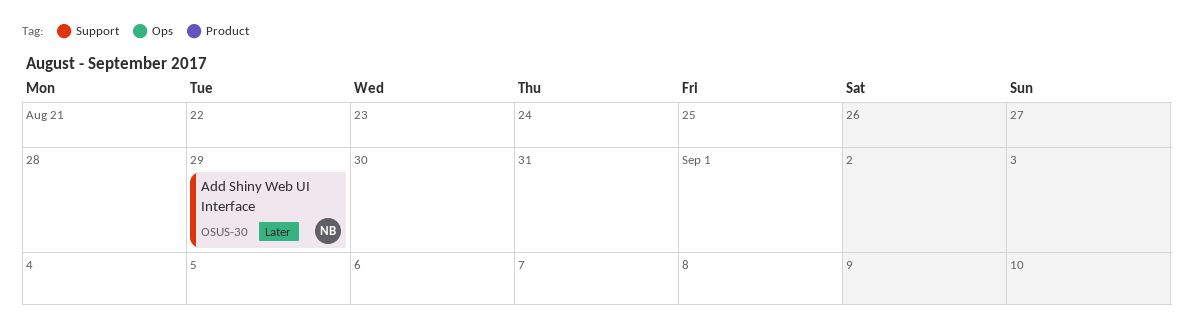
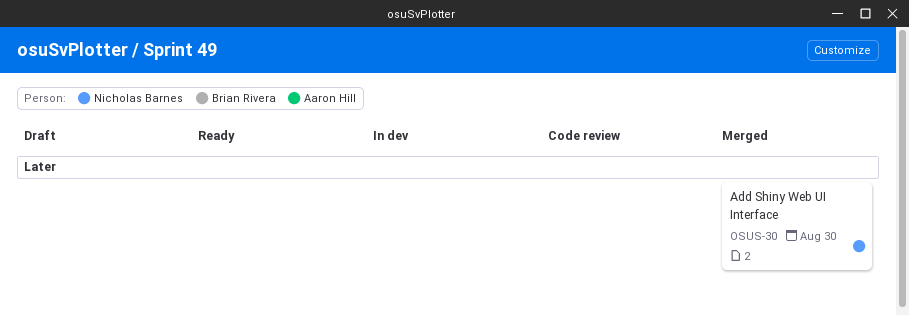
OSUS-30, due: Aug 29 -> Aug 30

